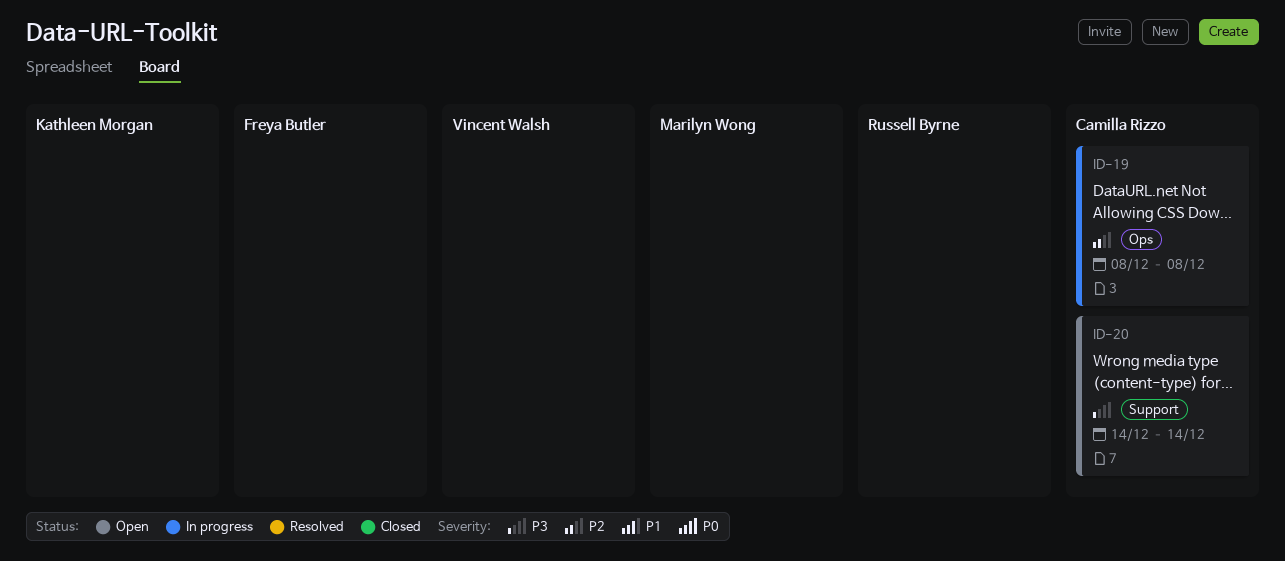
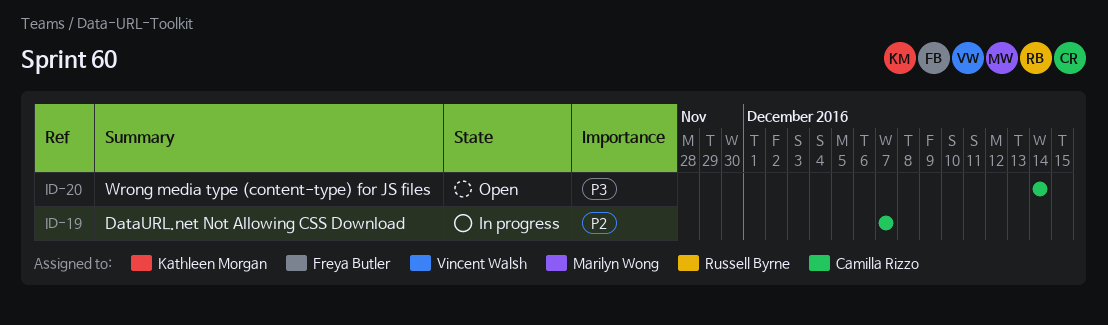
ID-19, start: Dec 8 -> Dec 7
ID-19, due: Dec 8 -> Dec 7

